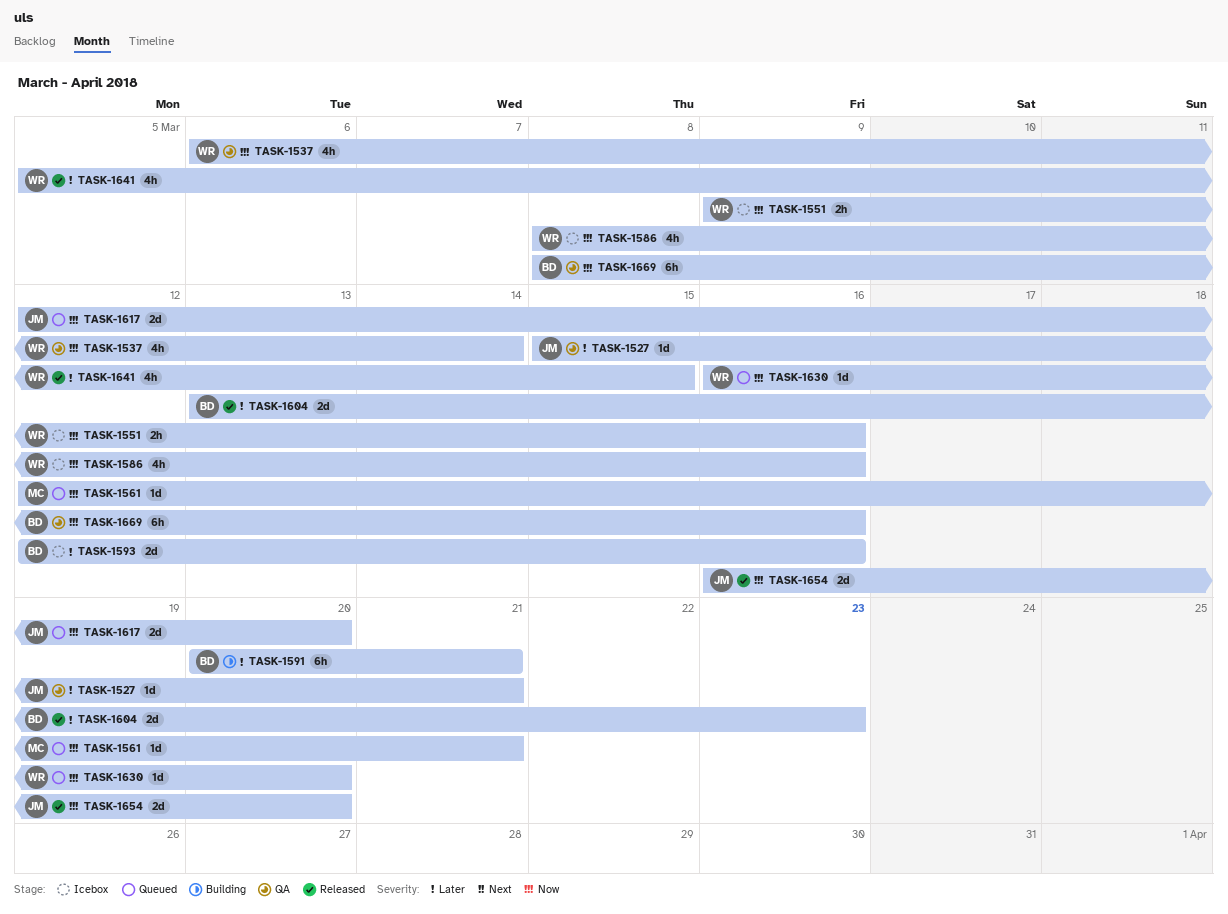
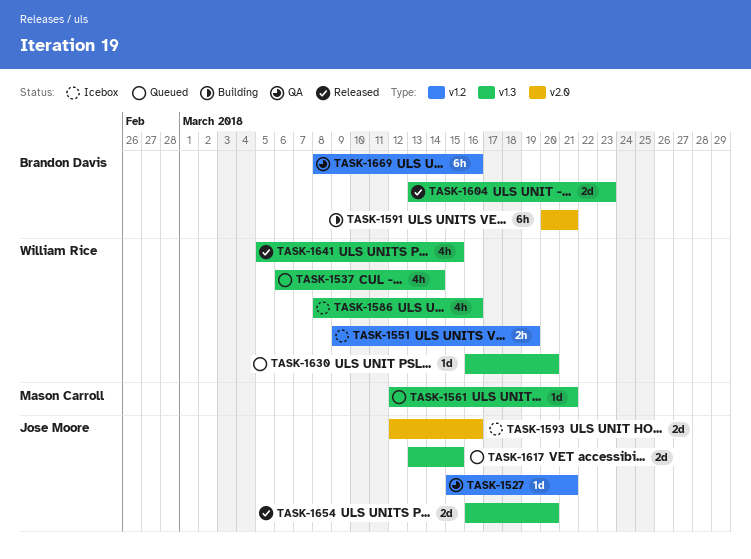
TASK-1537, status: QA -> Queued
TASK-1551, due: Mar 16 -> Mar 19
TASK-1593, owner: Brandon Davis -> Jose Moore
TASK-1617, start: Mar 12 -> Mar 13
TASK-1617, due: Mar 20 -> Mar 15

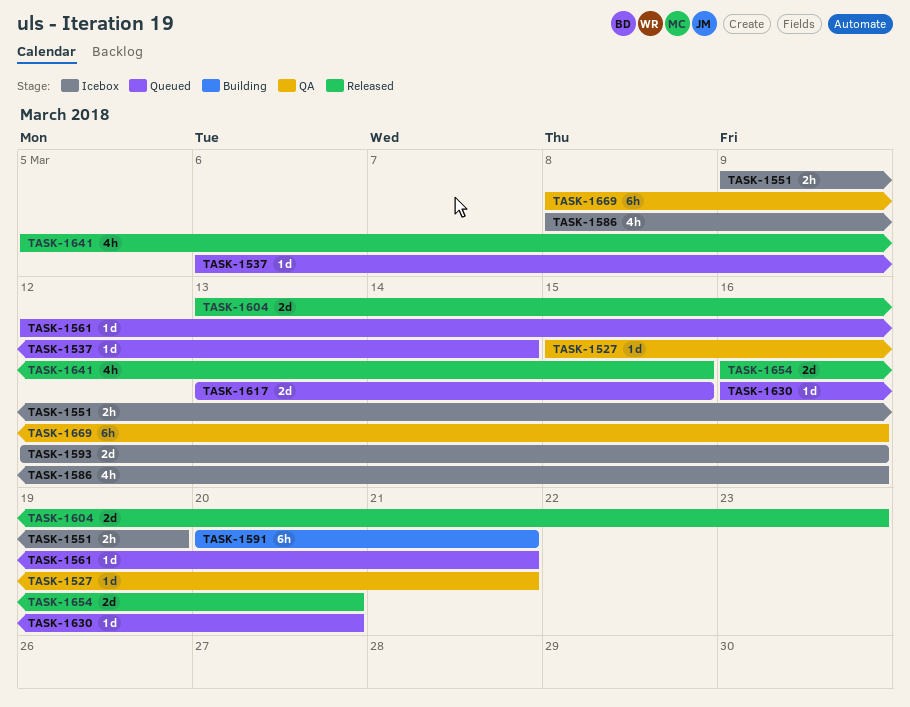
TASK-1537, estimate: 4h -> 1d

